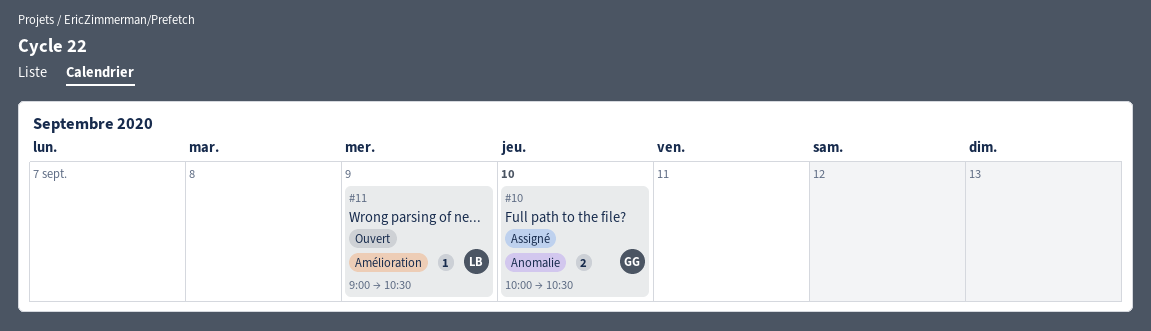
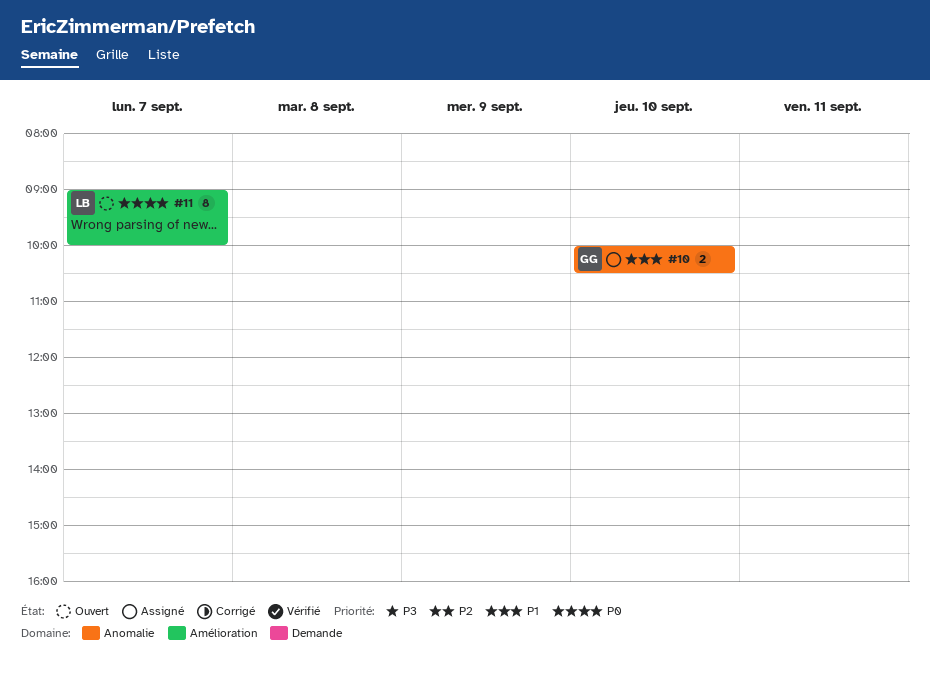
#11, estimate: 1 -> 8
#11, day: Sep 9 -> Sep 7
#11, ends: 10:30 -> 10:00

